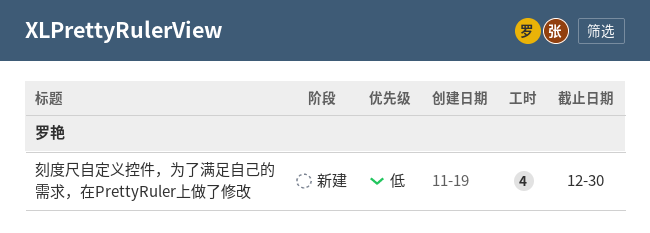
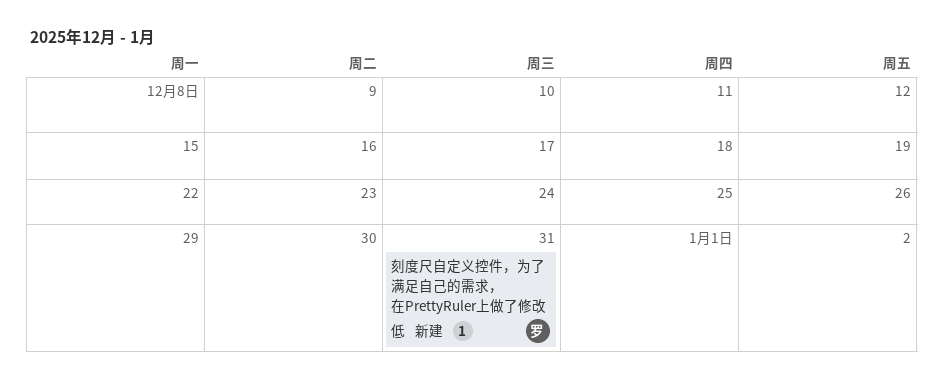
刻度尺自定义控件，为了满足自己的需求，在PrettyRuler上做了修改, estimate: 4 -> 1
刻度尺自定义控件，为了满足自己的需求，在PrettyRuler上做了修改, due: Dec 30 -> Dec 31

